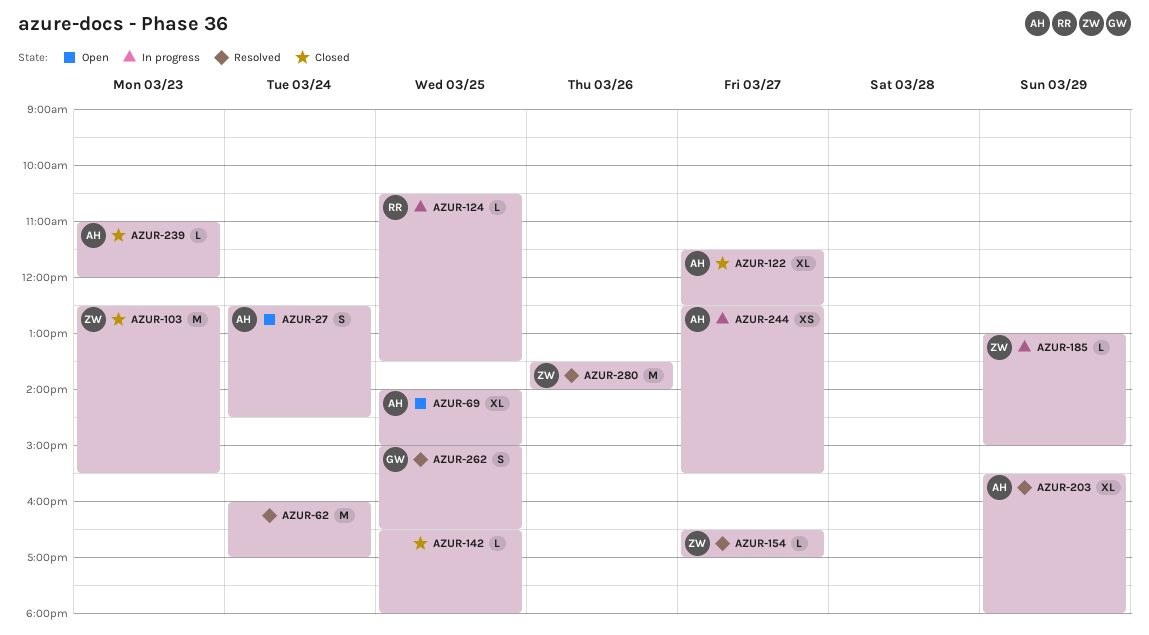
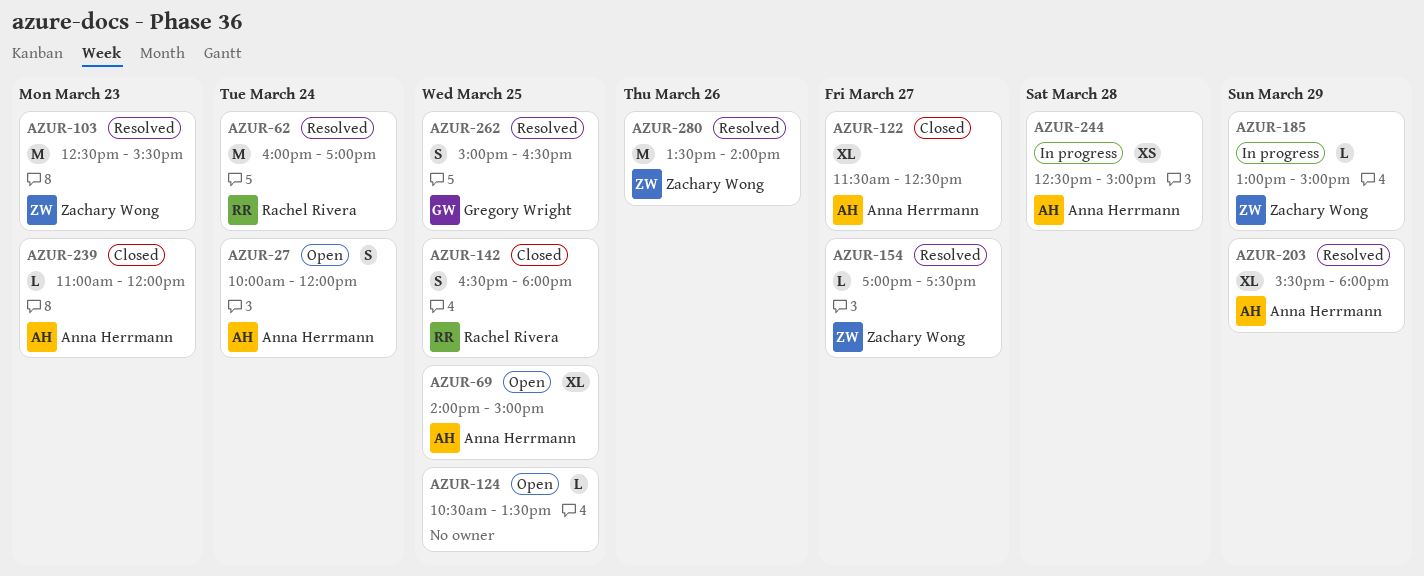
AZUR-27, begins: 12:30 -> 10:00
AZUR-27, ends: 14:30 -> 12:00
AZUR-62, owner: none -> Rachel Rivera
AZUR-103, status: Closed -> Resolved
AZUR-124, status: In progress -> Open
AZUR-124, owner: Rachel Rivera -> none
AZUR-142, owner: none -> Rachel Rivera
AZUR-142, estimate: L -> S
AZUR-154, begins: 16:30 -> 17:00
AZUR-154, ends: 17:00 -> 17:30
AZUR-244, day: Mar 27 -> Mar 28
AZUR-244, ends: 15:30 -> 15:00

